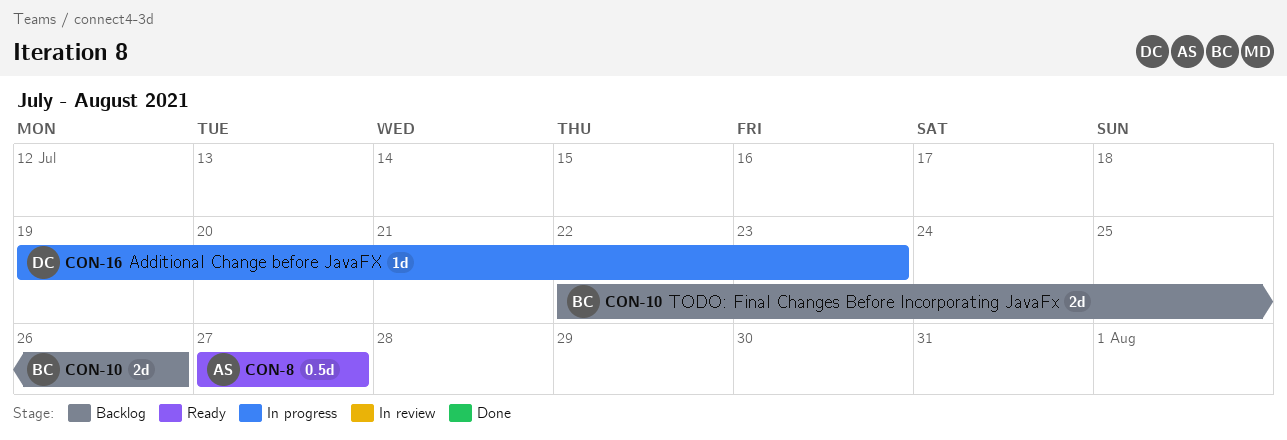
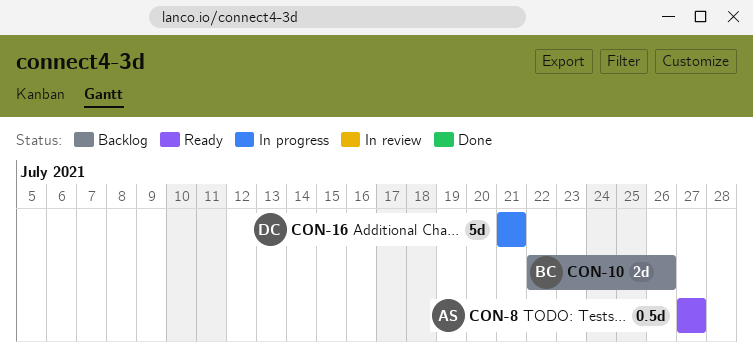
CON-16, estimate: 1d -> 5d
CON-16, start: Jul 19 -> Jul 21
CON-16, due: Jul 23 -> Jul 21

